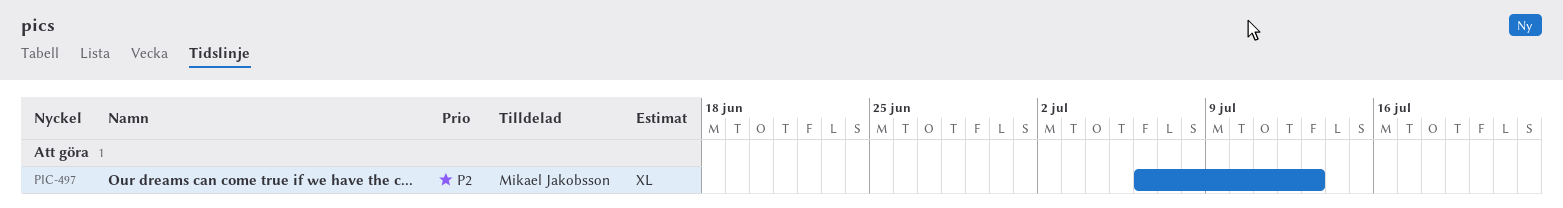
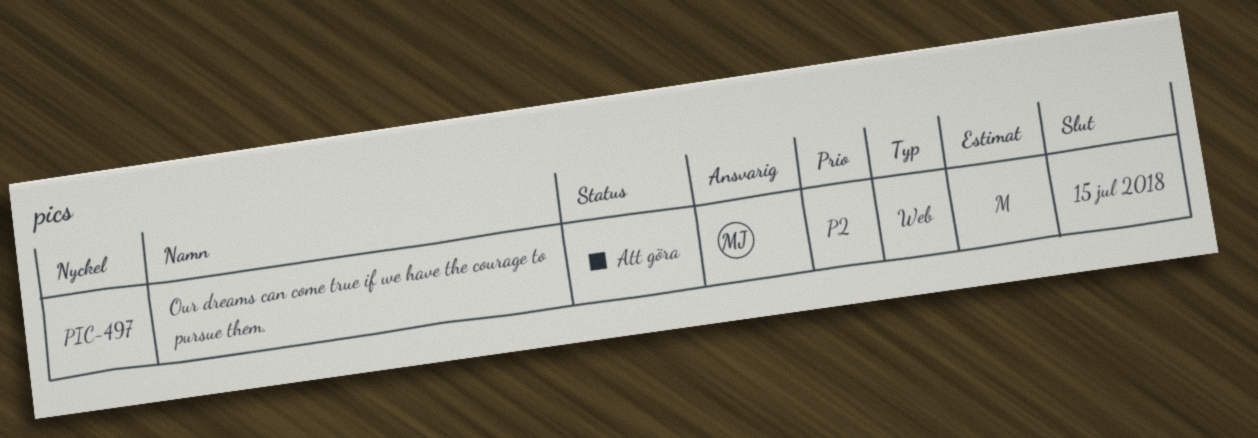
PIC-497, estimate: XL -> M
PIC-497, due: Jul 13 -> Jul 15

